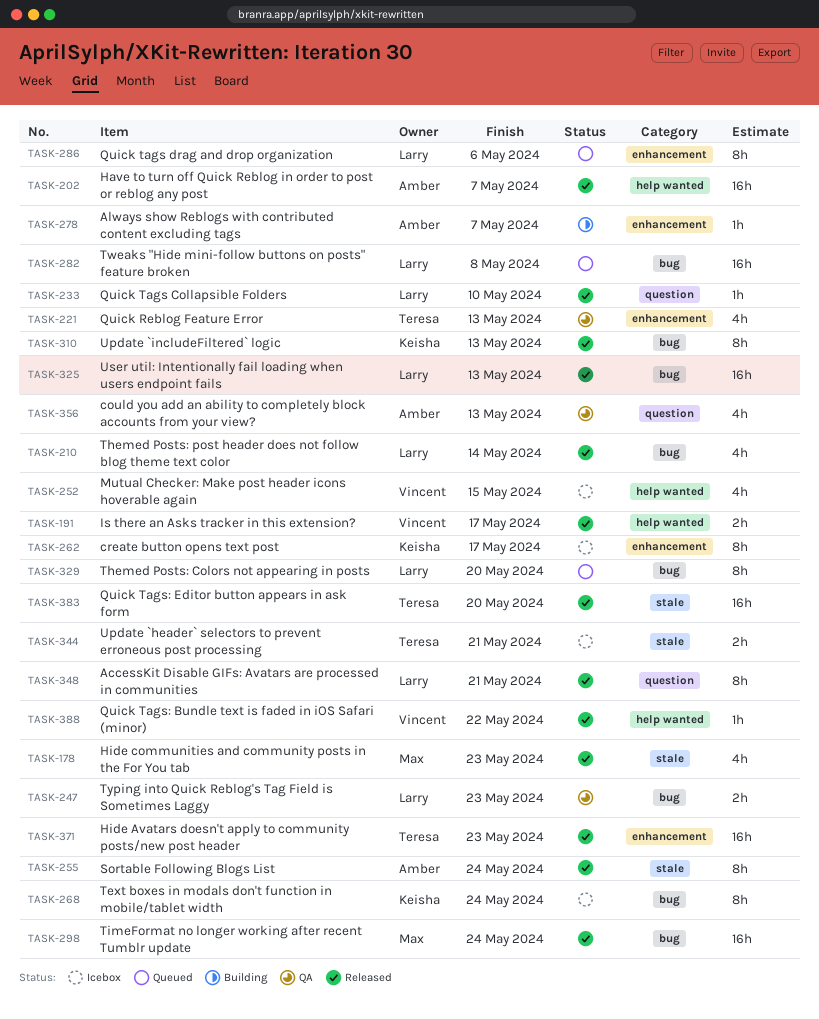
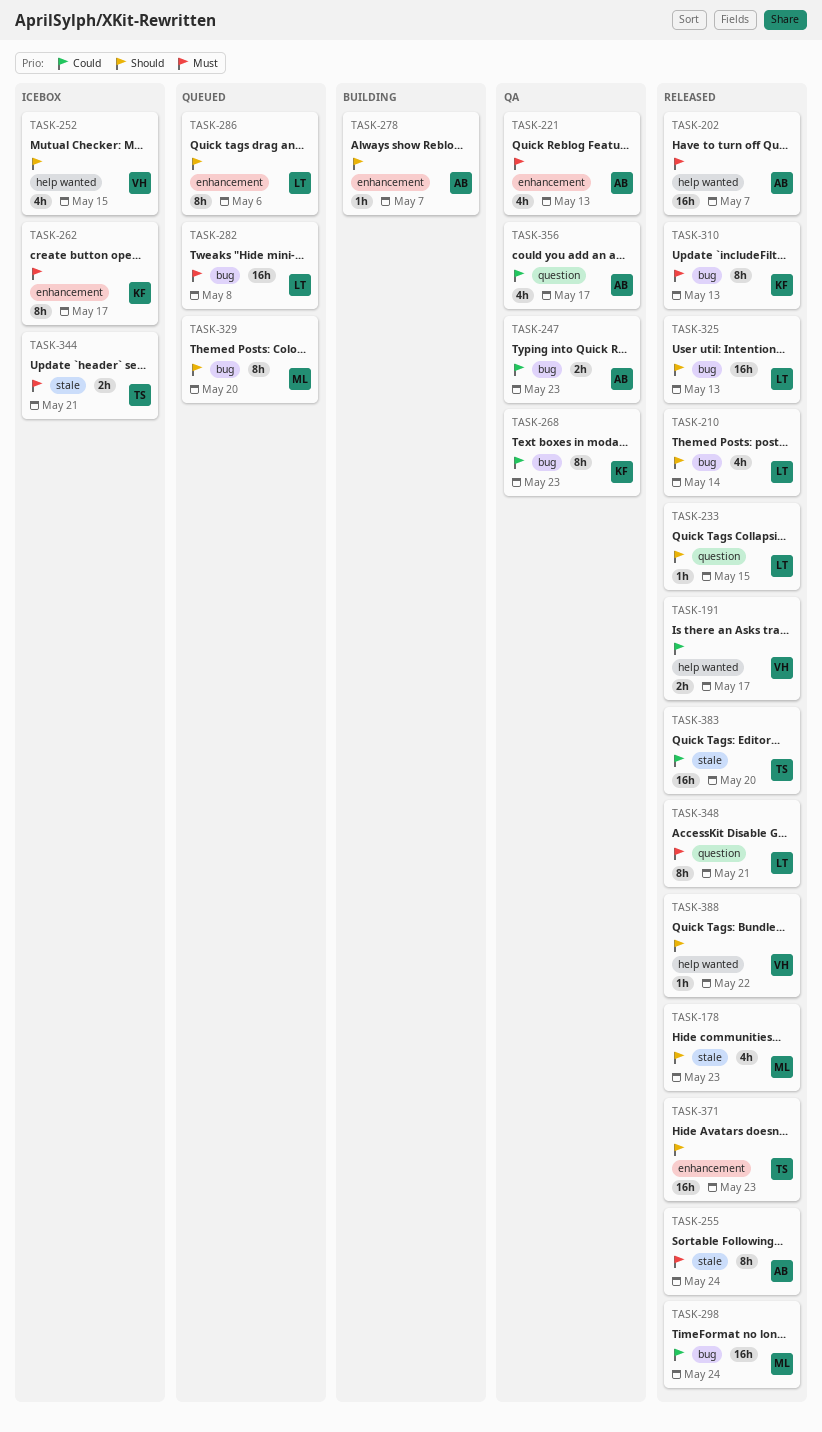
TASK-221, owner: Teresa -> Amber
TASK-233, due: May 10 -> May 15
TASK-247, owner: Larry -> Amber
TASK-268, status: Icebox -> QA
TASK-268, due: May 24 -> May 23
TASK-329, owner: Larry -> Max
TASK-356, due: May 13 -> May 17

